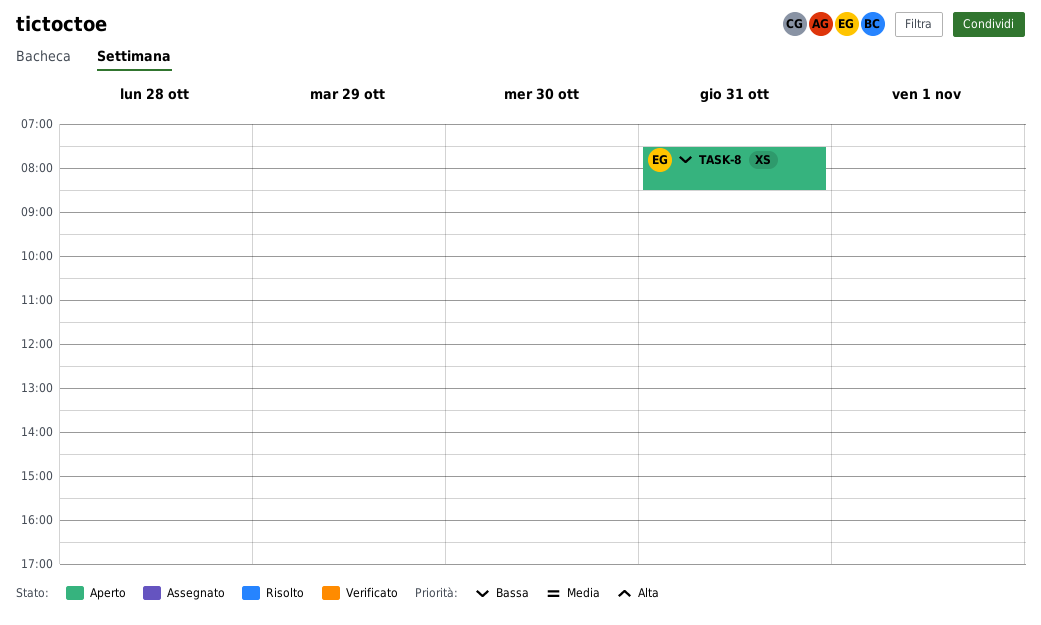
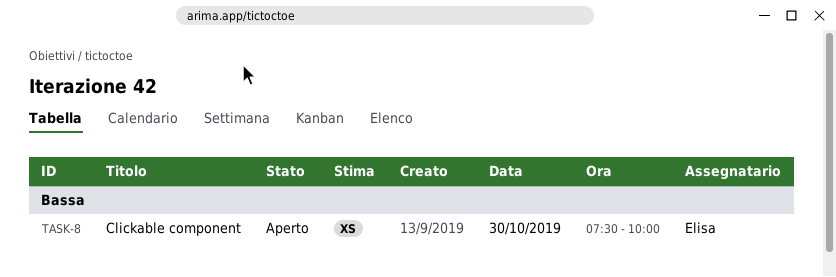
TASK-8, day: Oct 31 -> Oct 30
TASK-8, ends: 08:30 -> 10:00

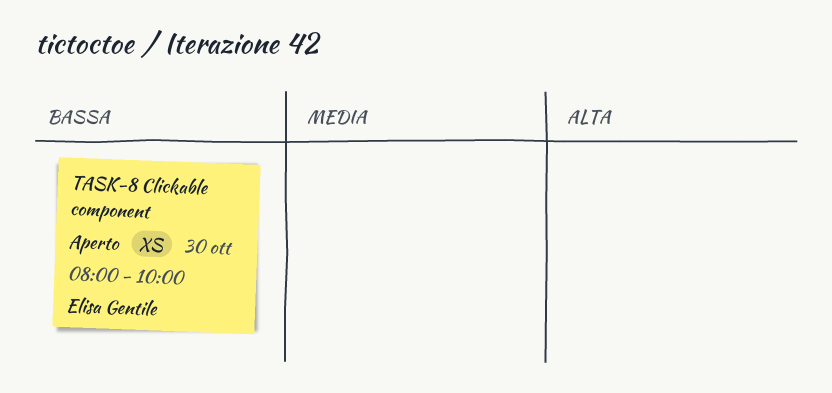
TASK-8, begins: 07:30 -> 08:00

